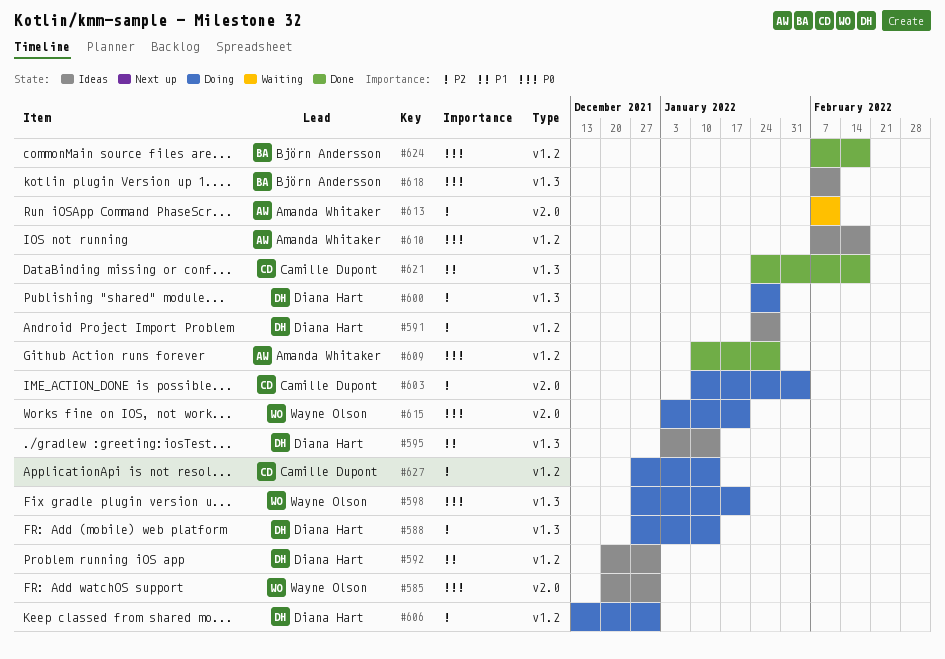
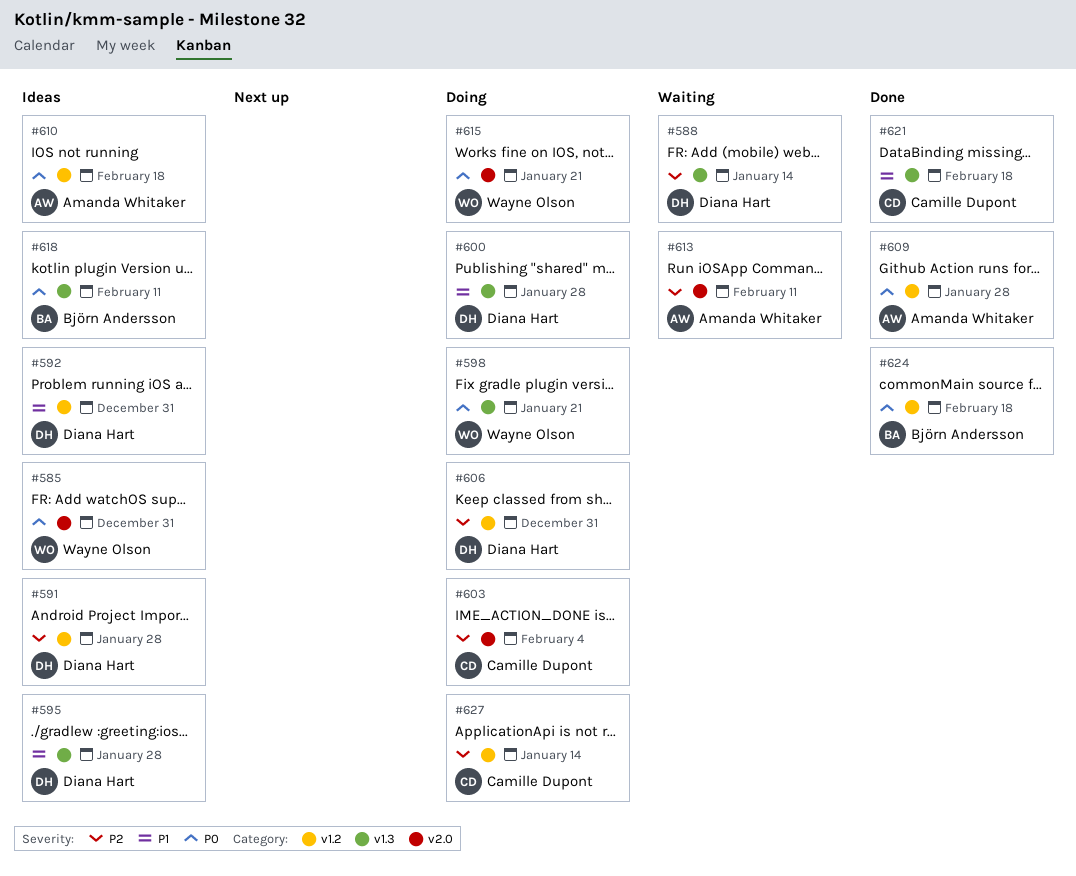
#588, status: Doing -> Waiting
#595, due: Jan 14 -> Jan 28
#600, priority: P2 -> P1

